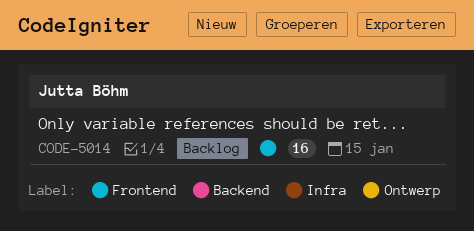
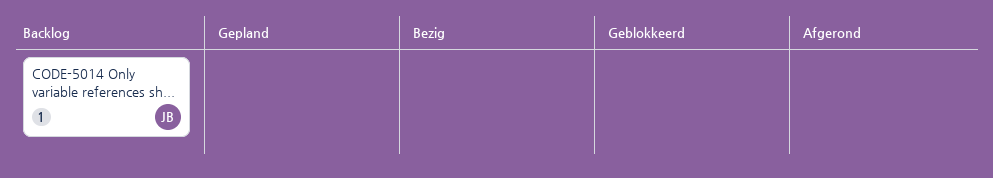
CODE-5014, estimate: 16 -> 1

